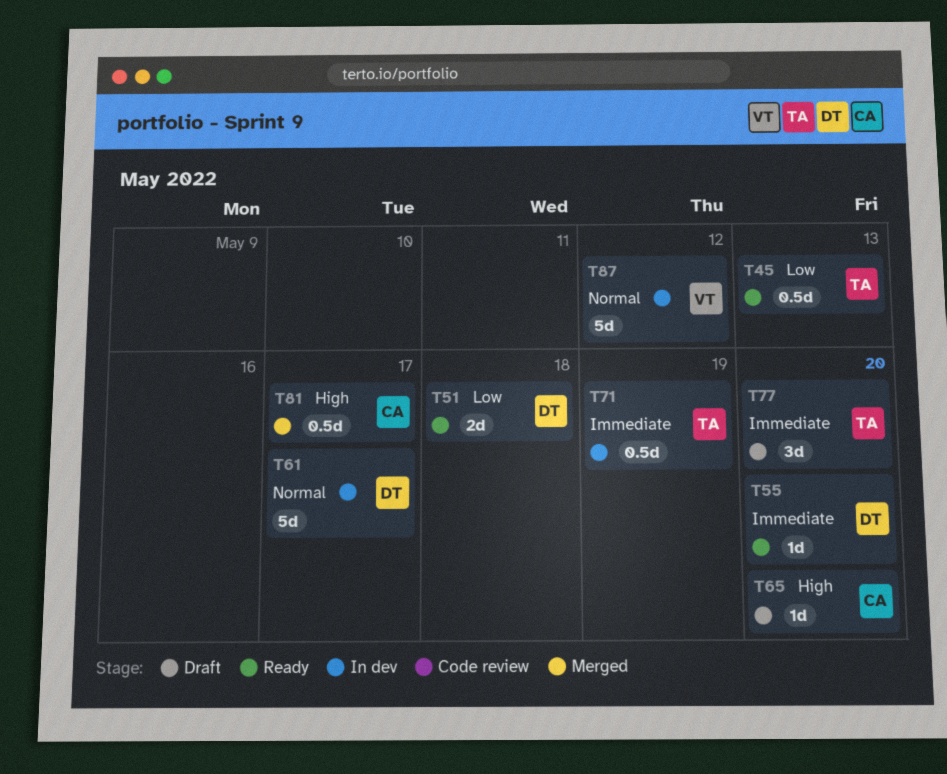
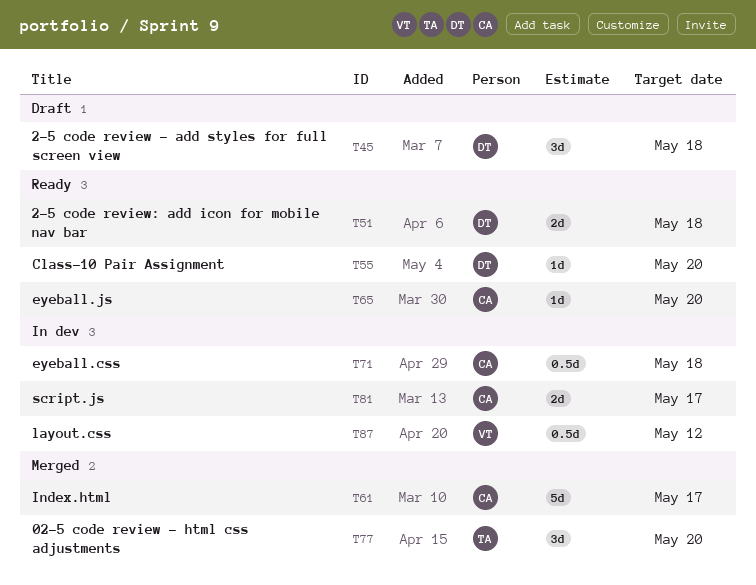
T45, status: Ready -> Draft
T45, owner: TA -> DT
T45, estimate: 0.5d -> 3d
T45, due: May 13 -> May 18
T61, status: In dev -> Merged
T61, owner: DT -> CA
T65, status: Draft -> Ready
T71, owner: TA -> CA
T71, due: May 19 -> May 18
T77, status: Draft -> Merged
T81, status: Merged -> In dev
T81, estimate: 0.5d -> 2d
T87, estimate: 5d -> 0.5d

